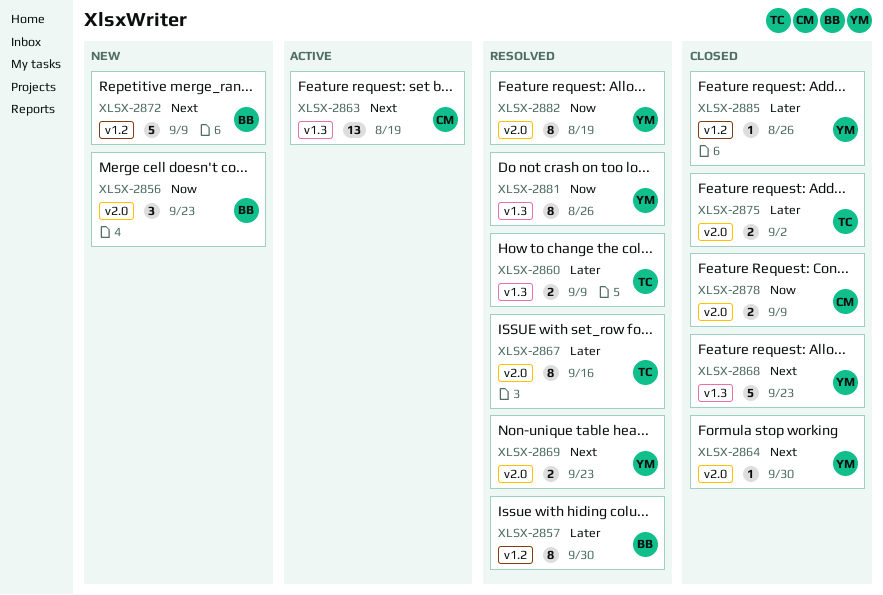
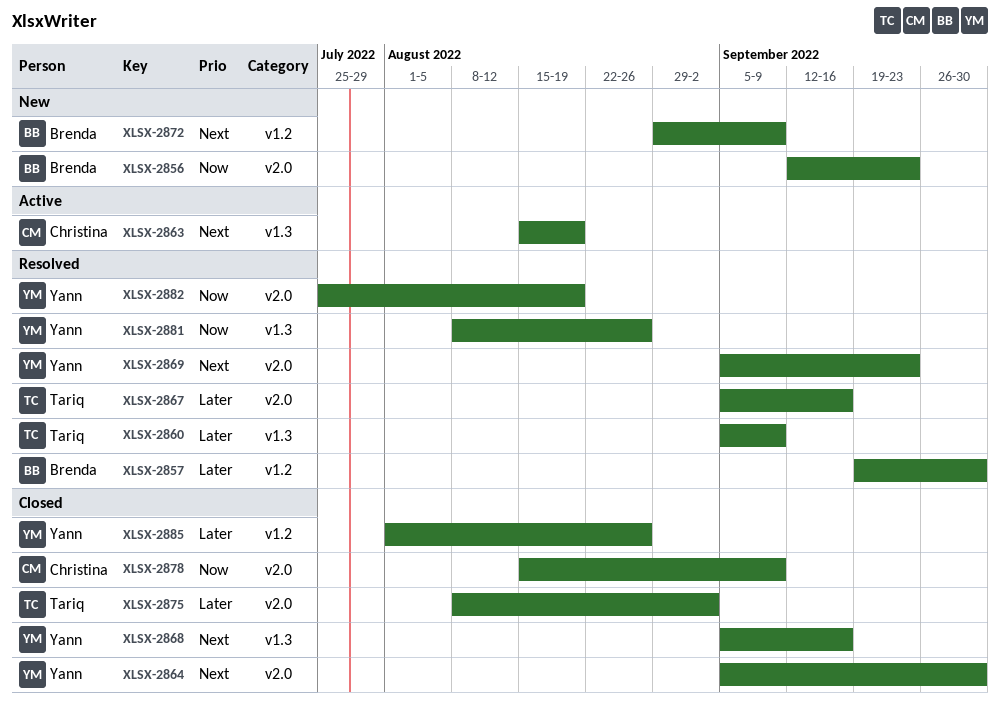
XLSX-2868, due: Sep 23 -> Sep 16

